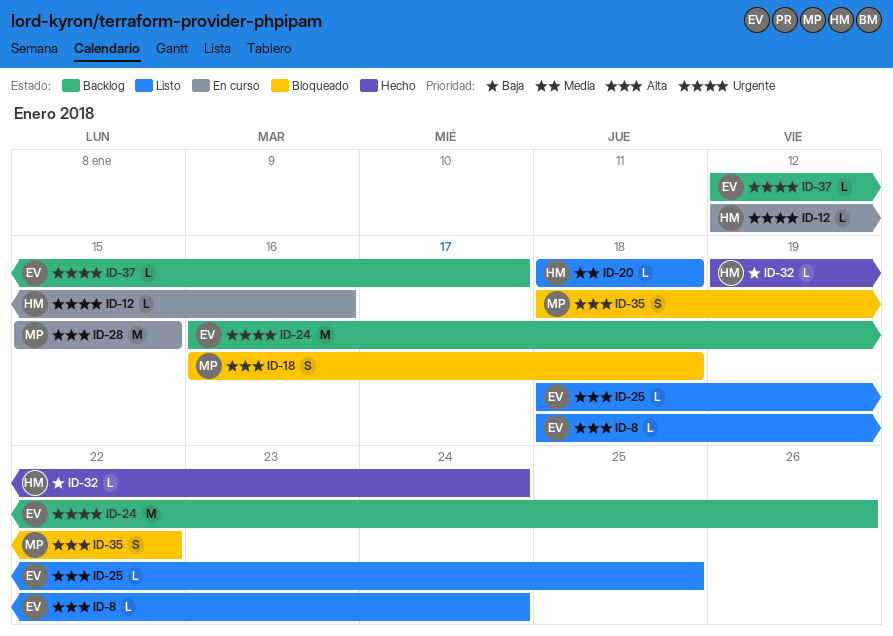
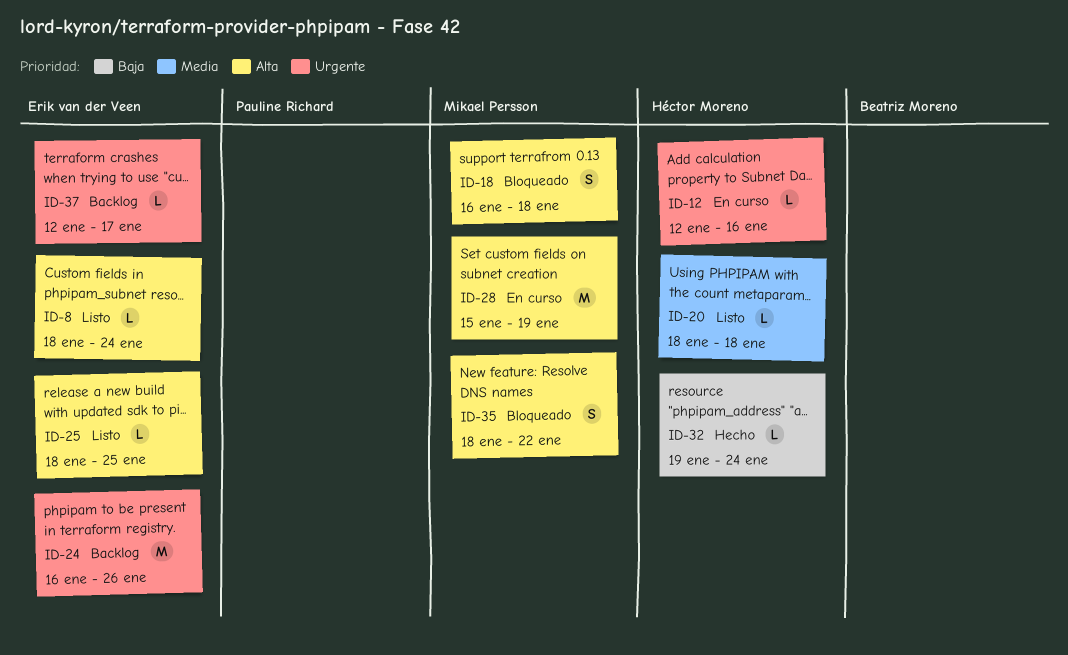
ID-28, due: Jan 15 -> Jan 19

